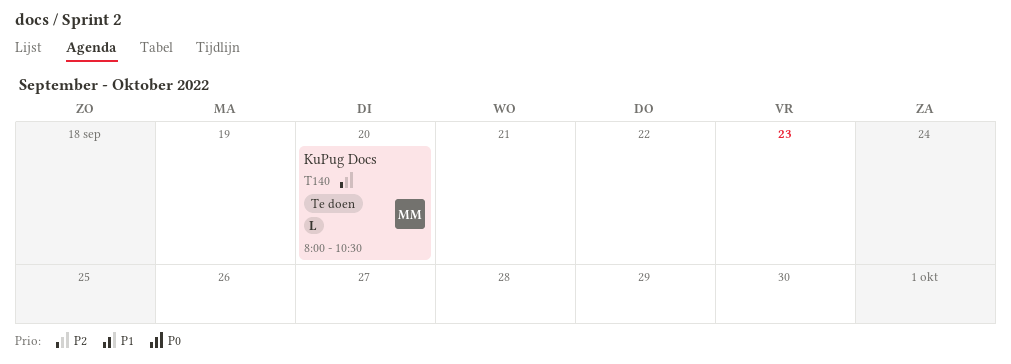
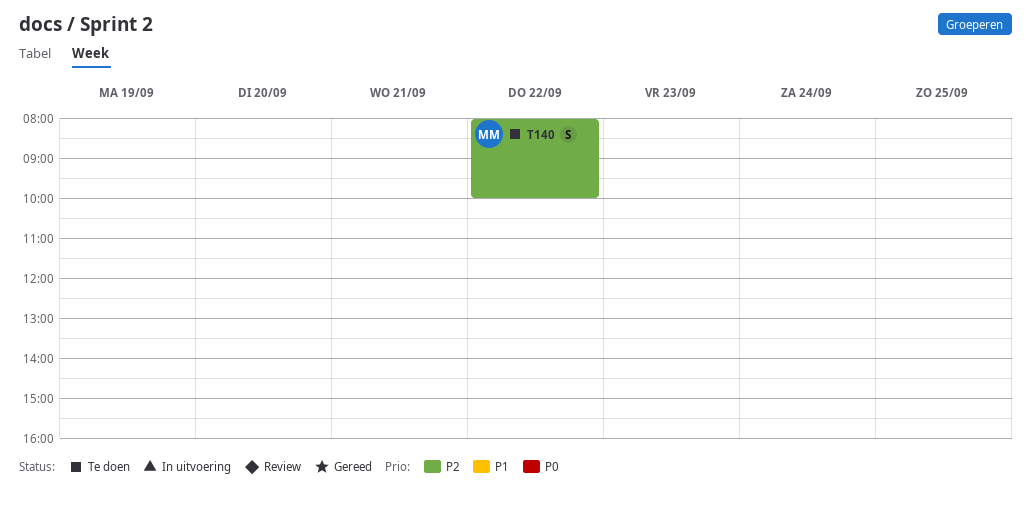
T140, estimate: L -> S
T140, day: Sep 20 -> Sep 22
T140, ends: 10:30 -> 10:00

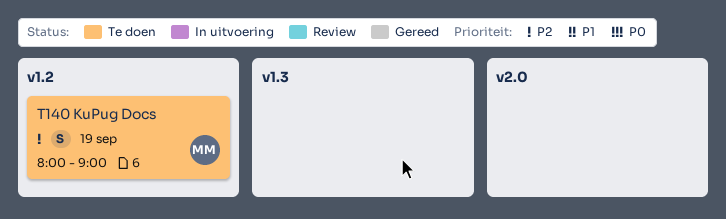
T140, day: Sep 22 -> Sep 19
T140, ends: 10:00 -> 09:00

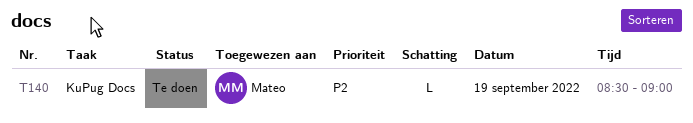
T140, estimate: S -> L
T140, begins: 08:00 -> 08:30

